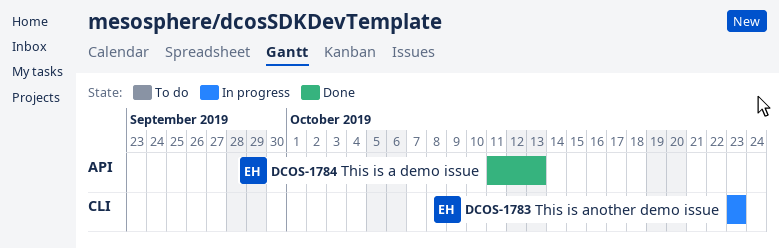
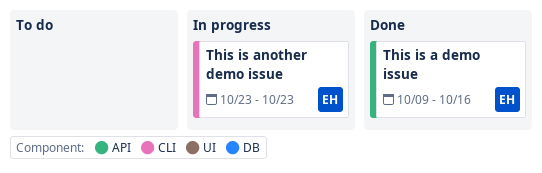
This is a demo issue, start: Oct 11 -> Oct 9
This is a demo issue, due: Oct 13 -> Oct 16

